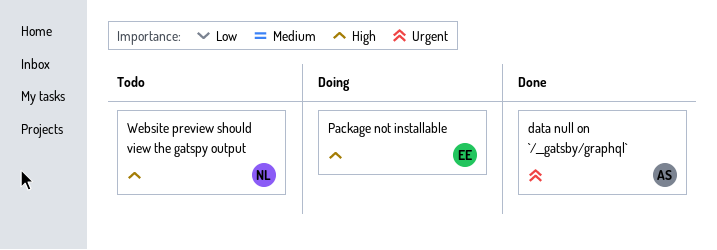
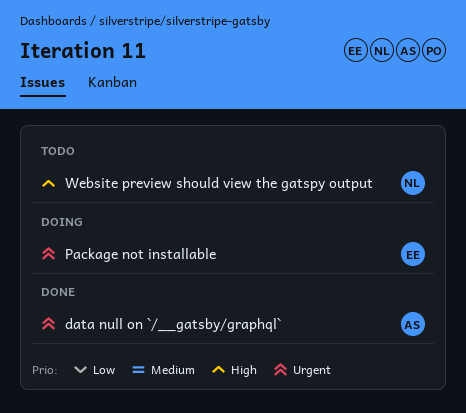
Package not installable, priority: High -> Urgent

